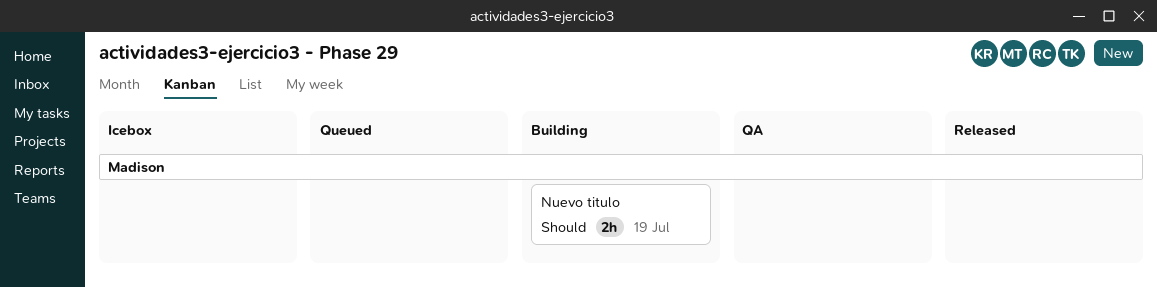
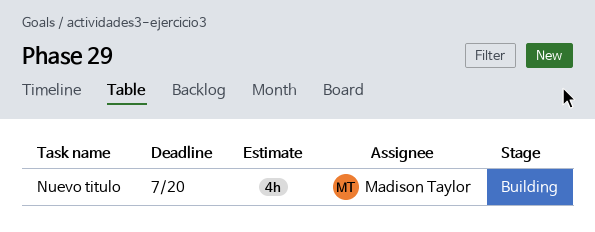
Nuevo titulo, estimate: 2h -> 4h
Nuevo titulo, due: Jul 19 -> Jul 20

